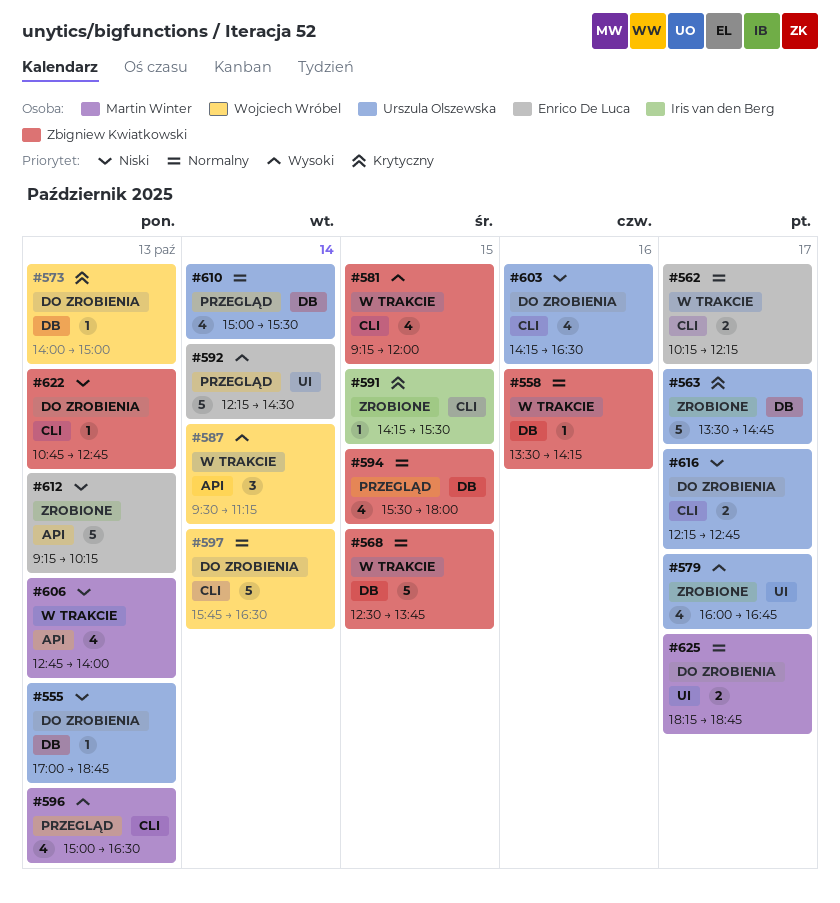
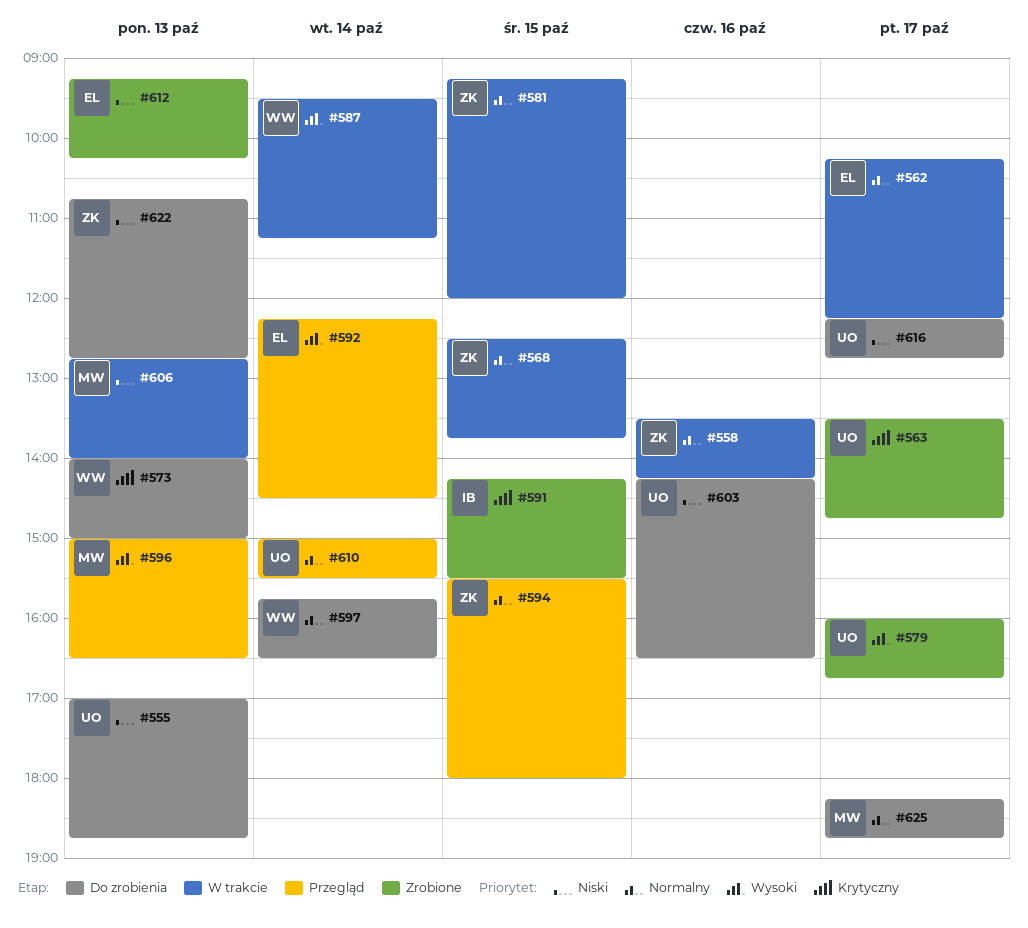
#581, priority: Wysoki -> Normalny

